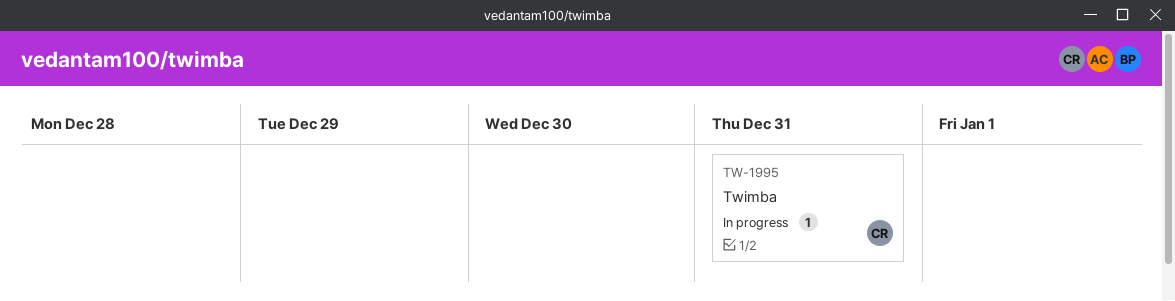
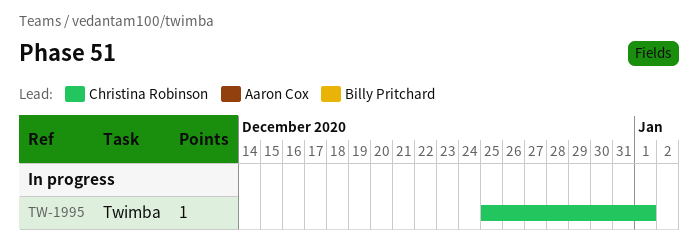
TW-1995, due: Dec 31 -> Jan 1

